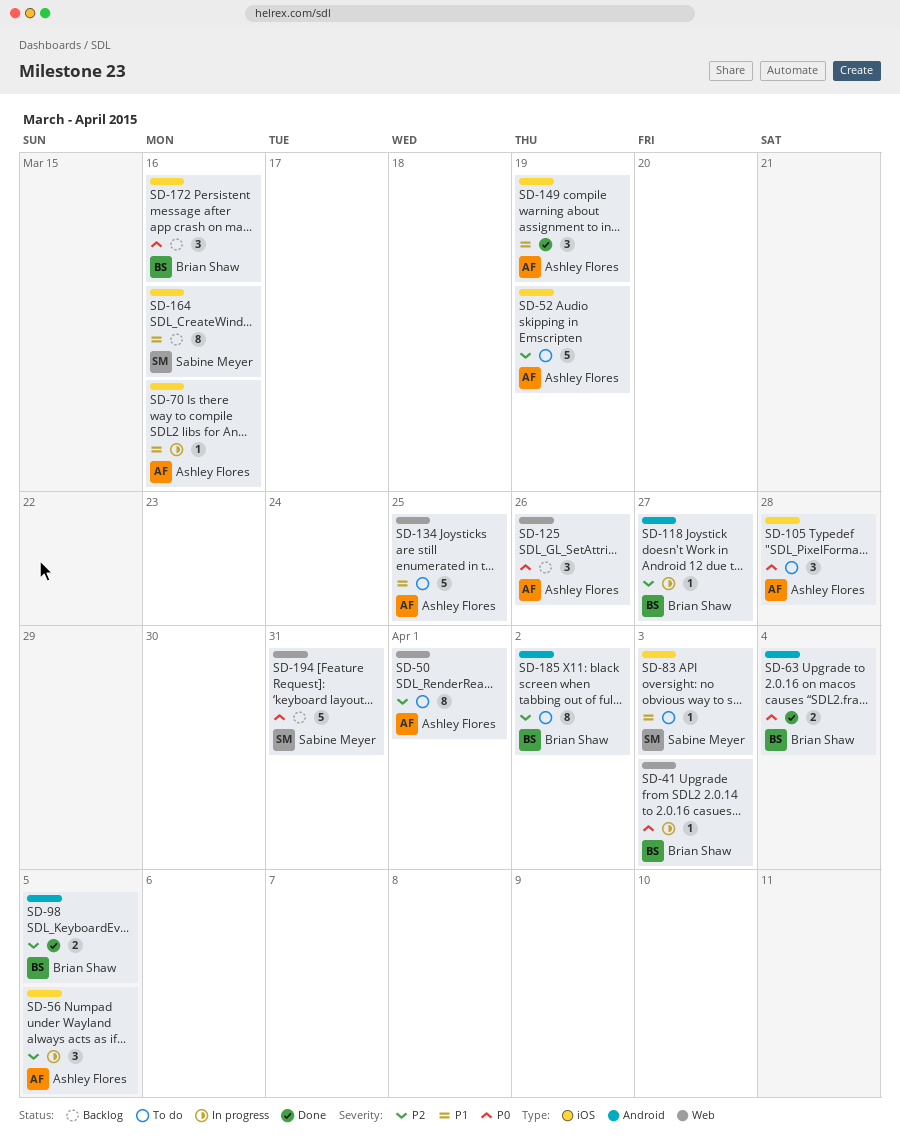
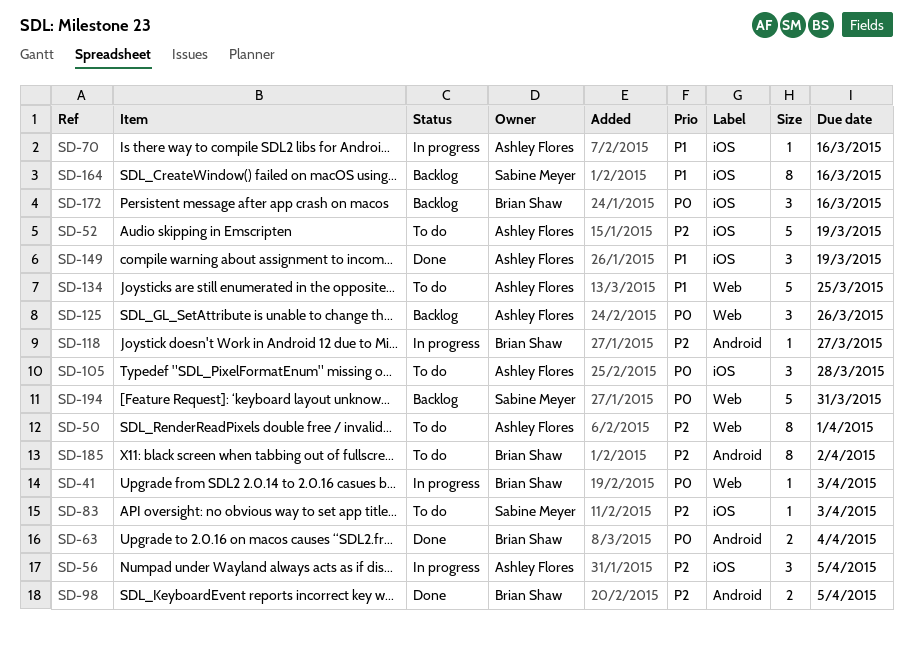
SD-83, priority: P1 -> P2

